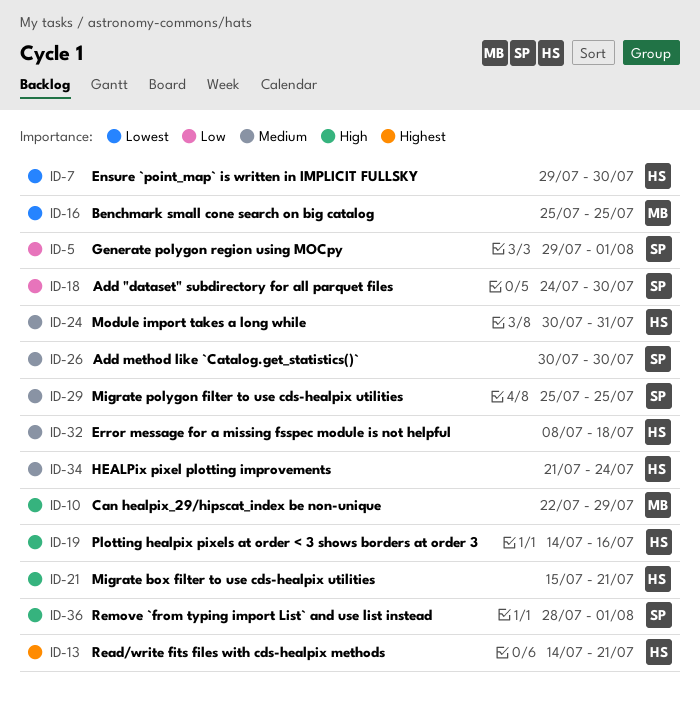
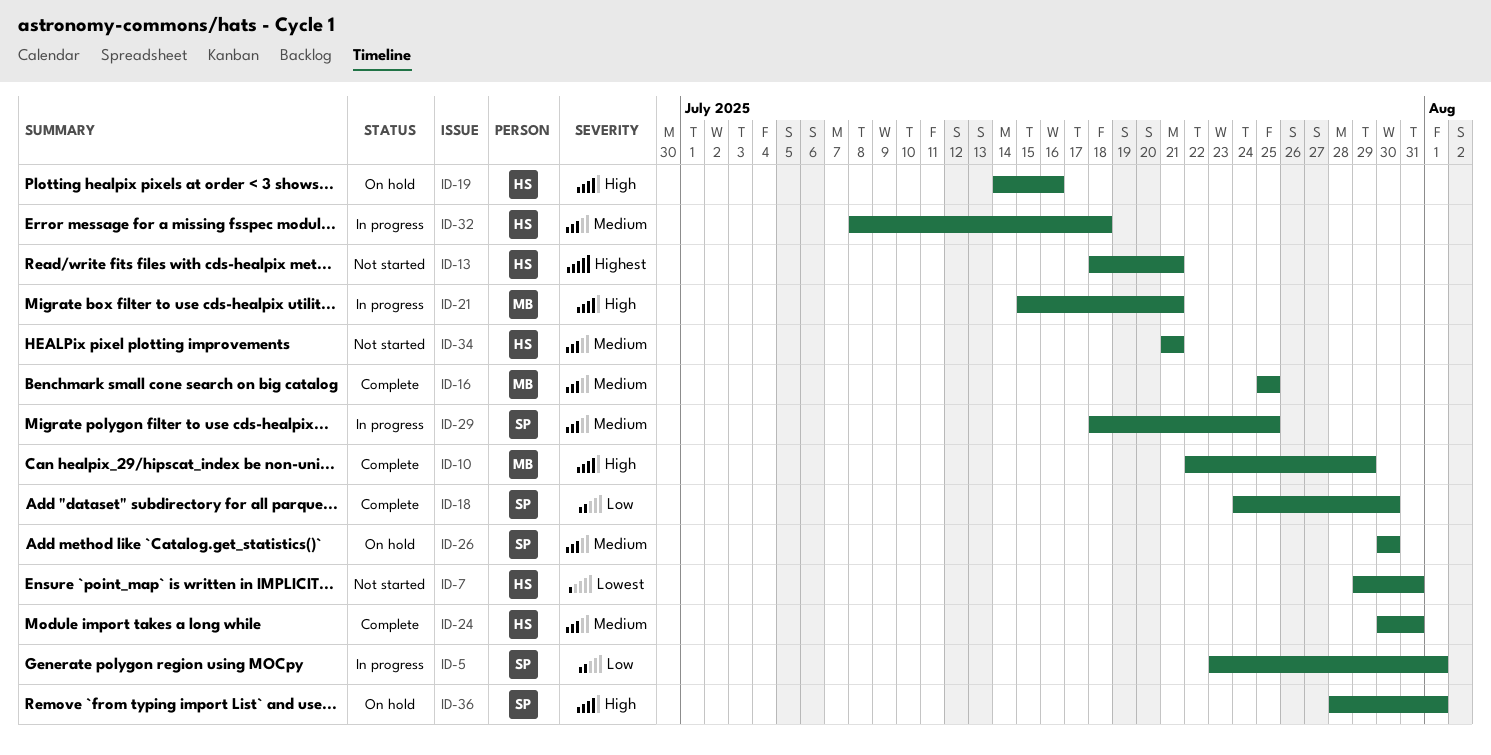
ID-5, start: Jul 29 -> Jul 23
ID-7, due: Jul 30 -> Jul 31
ID-13, start: Jul 14 -> Jul 18
ID-16, priority: Lowest -> Medium
ID-21, owner: HS -> MB
ID-29, start: Jul 25 -> Jul 18
ID-34, due: Jul 24 -> Jul 21

